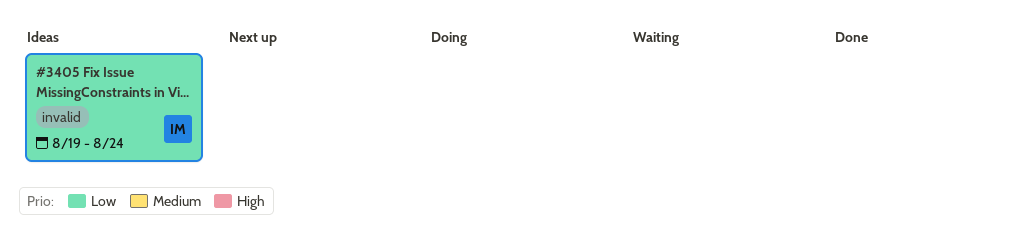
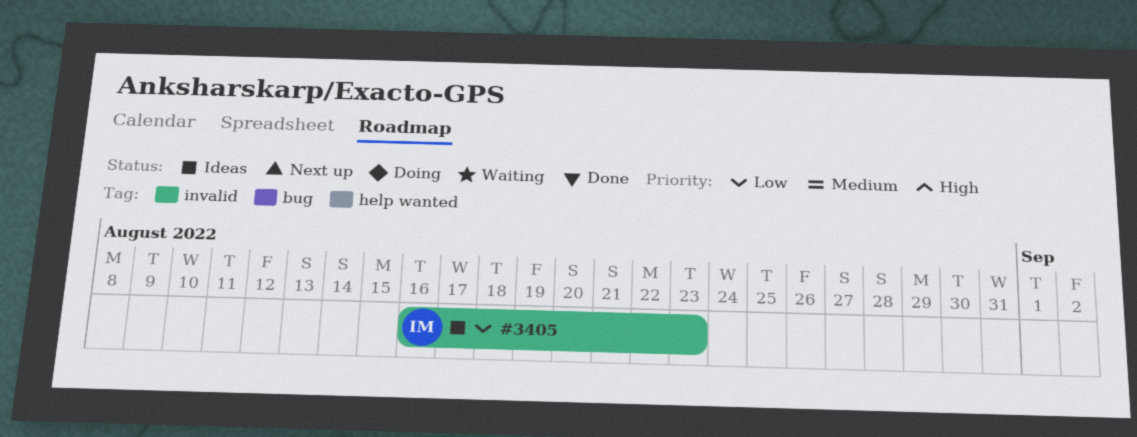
#3405, start: Aug 19 -> Aug 16
#3405, due: Aug 24 -> Aug 23

